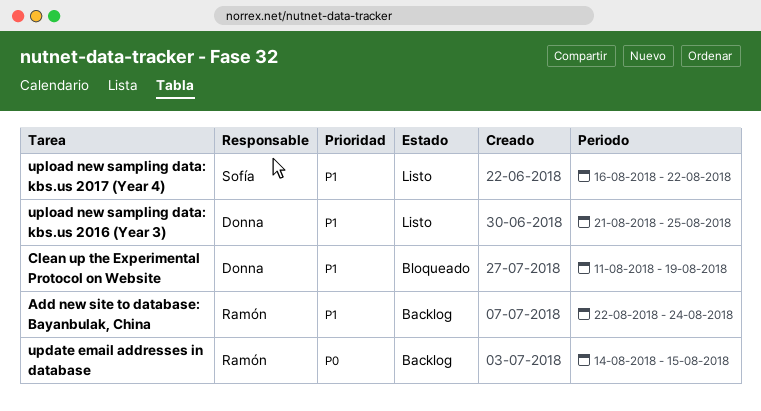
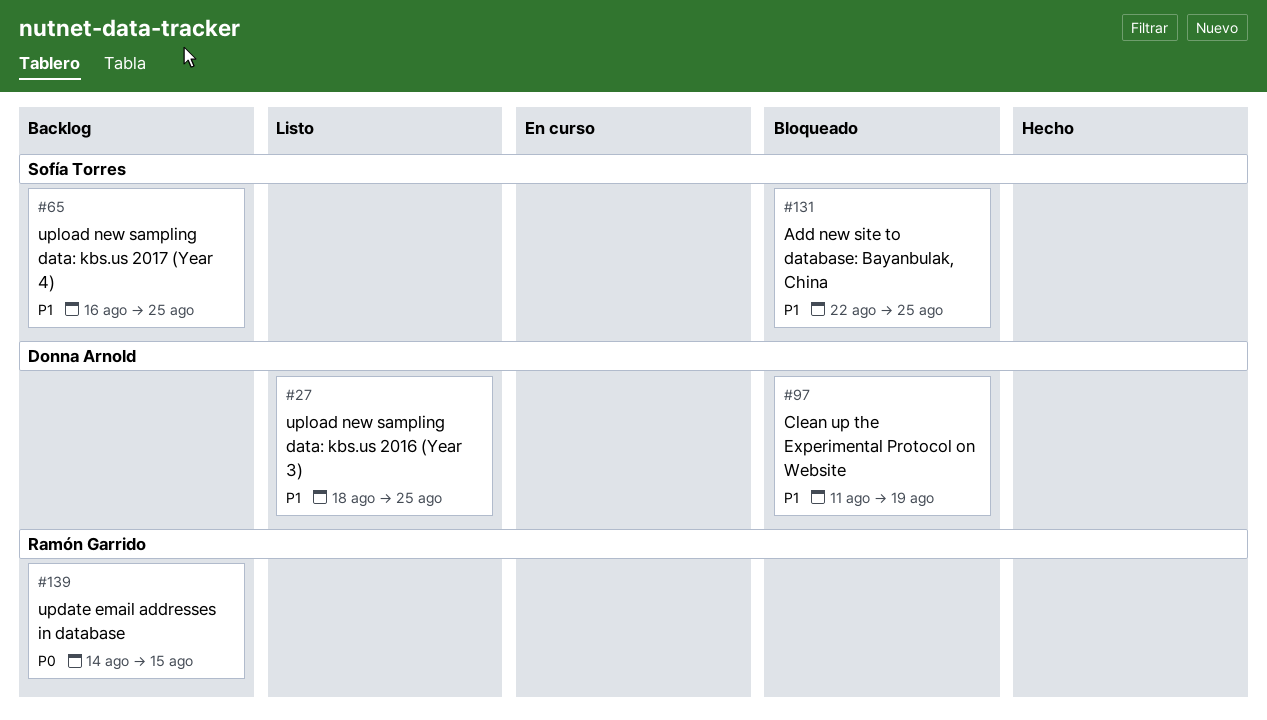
Add new site to database: Bayanbulak, China, status: Backlog -> Bloqueado
Add new site to database: Bayanbulak, China, owner: Ramón Garrido -> Sofía Torres
Add new site to database: Bayanbulak, China, due: Aug 24 -> Aug 25
upload new sampling data: kbs.us 2016 (Year 3), start: Aug 21 -> Aug 18
upload new sampling data: kbs.us 2017 (Year 4), status: Listo -> Backlog
upload new sampling data: kbs.us 2017 (Year 4), due: Aug 22 -> Aug 25

